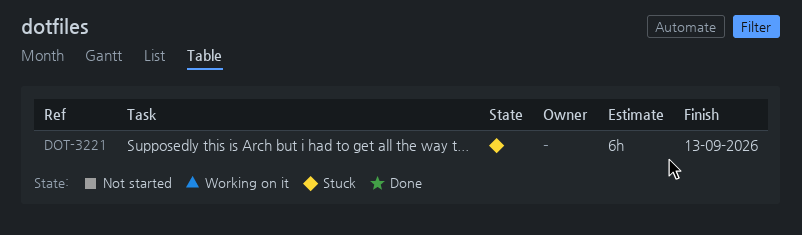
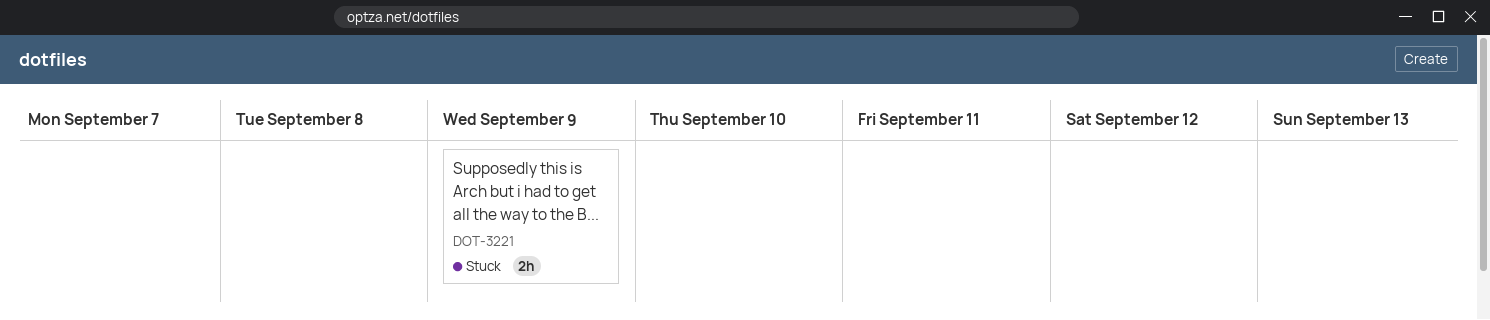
DOT-3221, estimate: 6h -> 2h
DOT-3221, due: Sep 13 -> Sep 9

